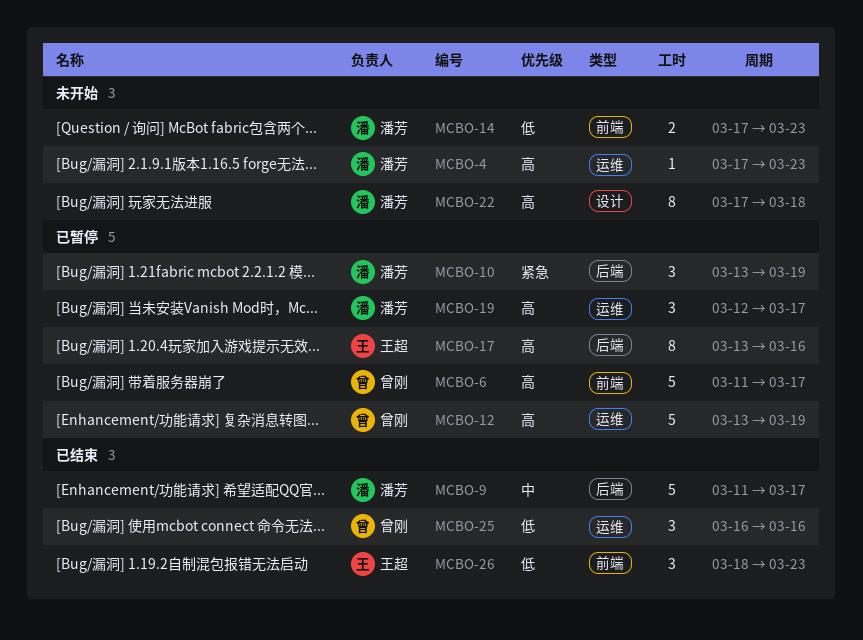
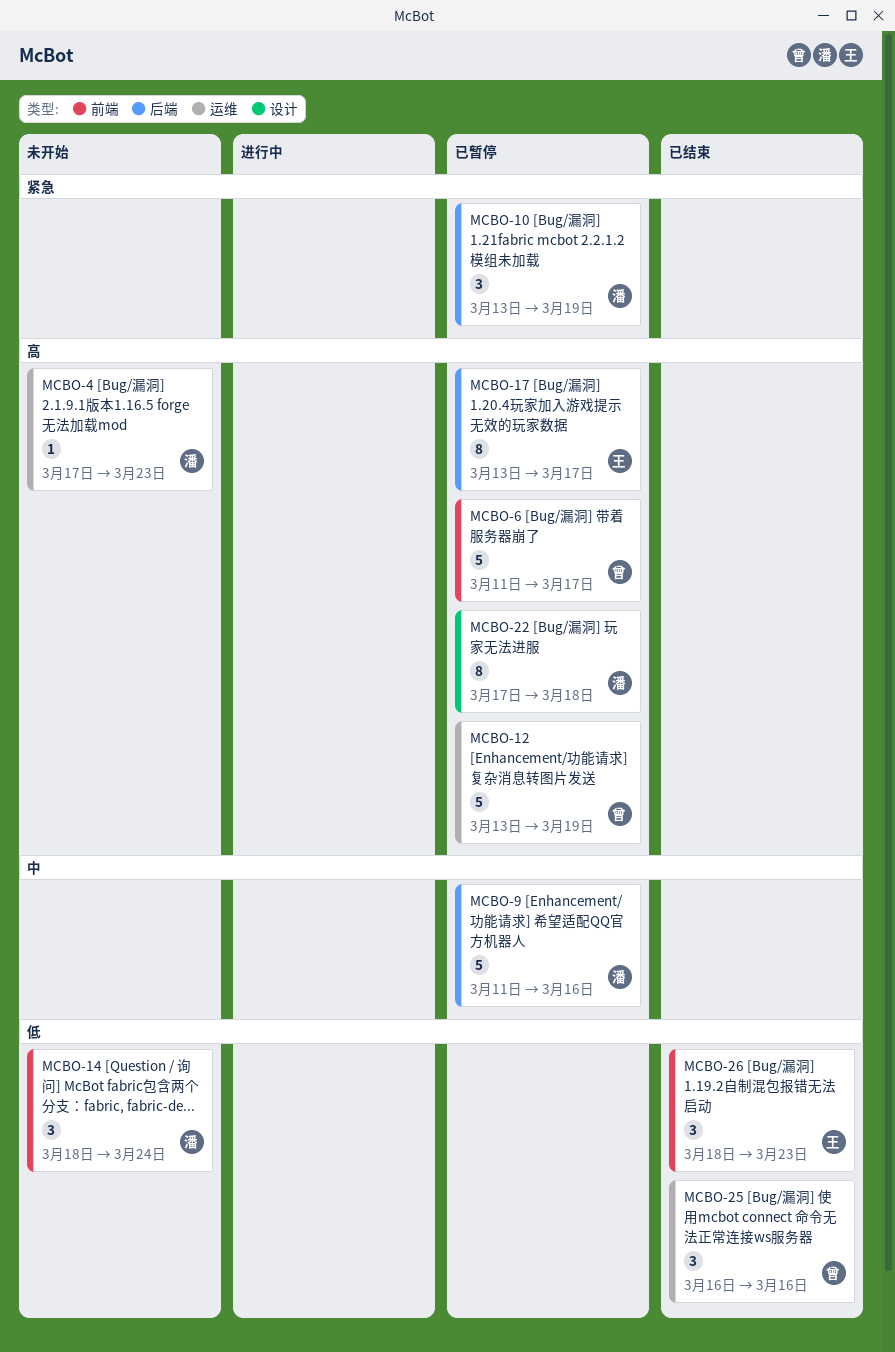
MCBO-9, status: 已结束 -> 已暂停
MCBO-9, due: Mar 17 -> Mar 16
MCBO-14, estimate: 2 -> 3
MCBO-14, start: Mar 17 -> Mar 18
MCBO-14, due: Mar 23 -> Mar 24
MCBO-17, due: Mar 16 -> Mar 17
MCBO-19: present -> none
MCBO-22, status: 未开始 -> 已暂停

